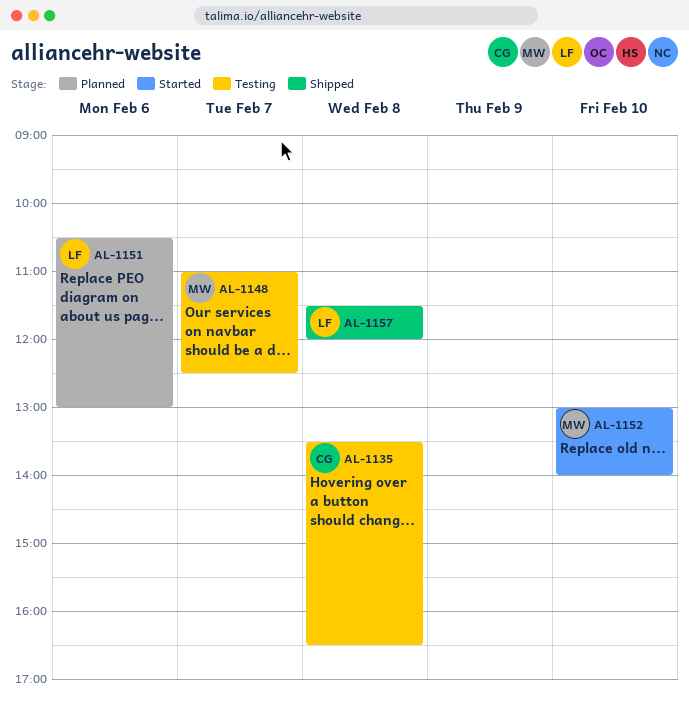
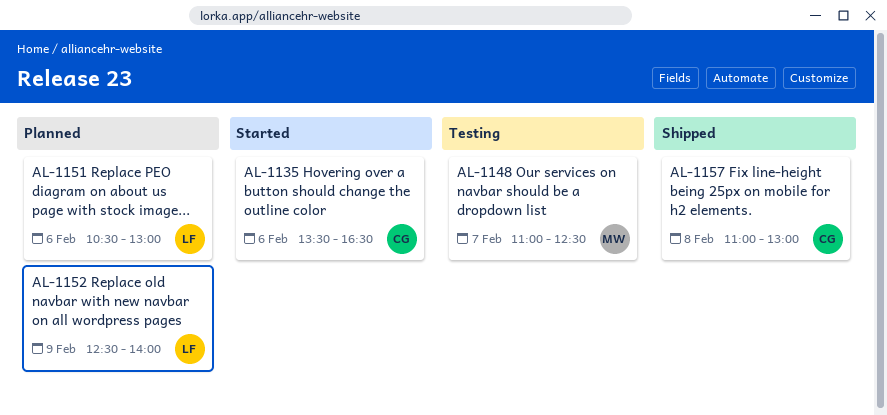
AL-1135, status: Testing -> Started
AL-1135, day: Feb 8 -> Feb 6
AL-1152, status: Started -> Planned
AL-1152, owner: MW -> LF
AL-1152, day: Feb 10 -> Feb 9
AL-1152, begins: 13:00 -> 12:30
AL-1157, owner: LF -> CG
AL-1157, begins: 11:30 -> 11:00
AL-1157, ends: 12:00 -> 13:00

